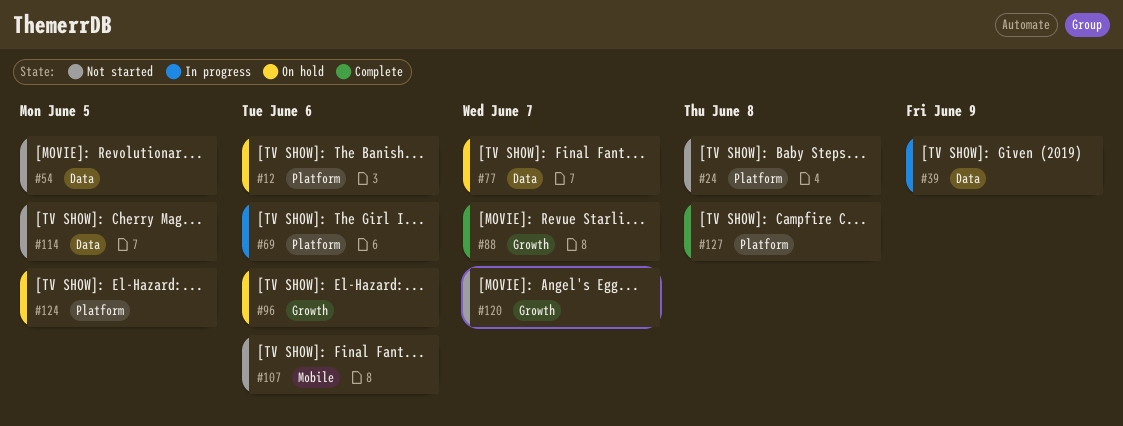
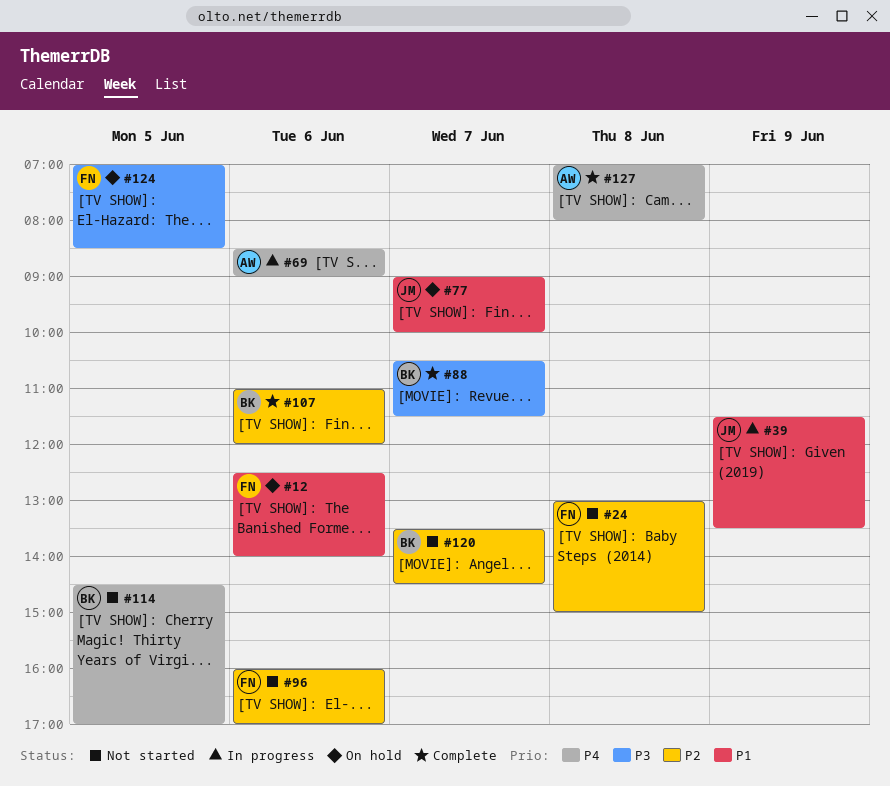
#54: present -> none
#96, status: On hold -> Not started
#107, status: Not started -> Complete

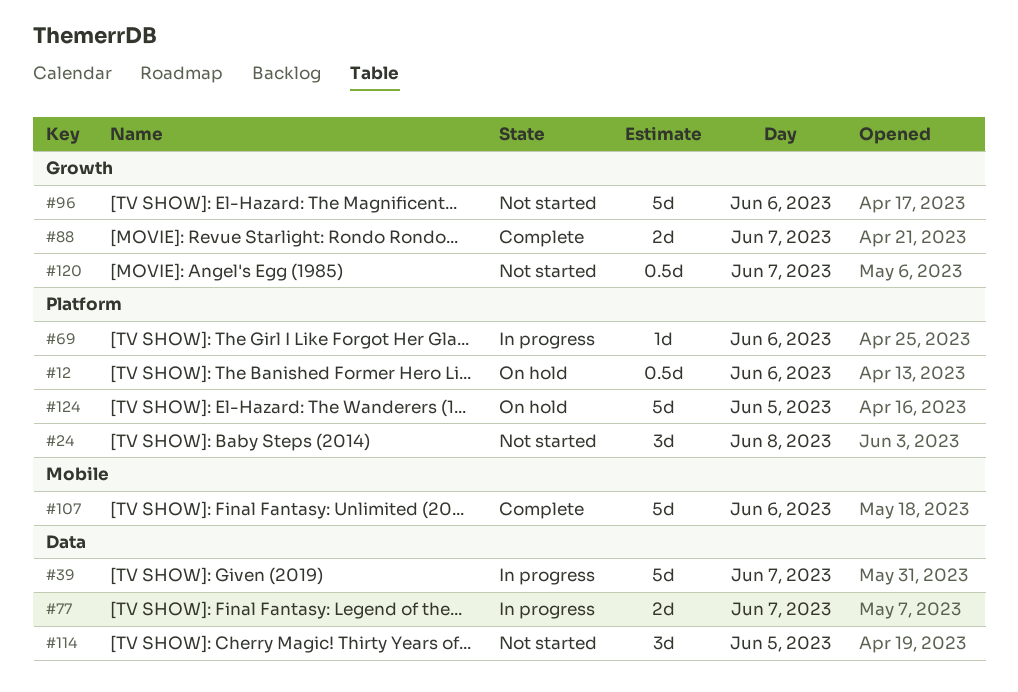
#39, day: Jun 9 -> Jun 7
#77, status: On hold -> In progress
#127: present -> none

